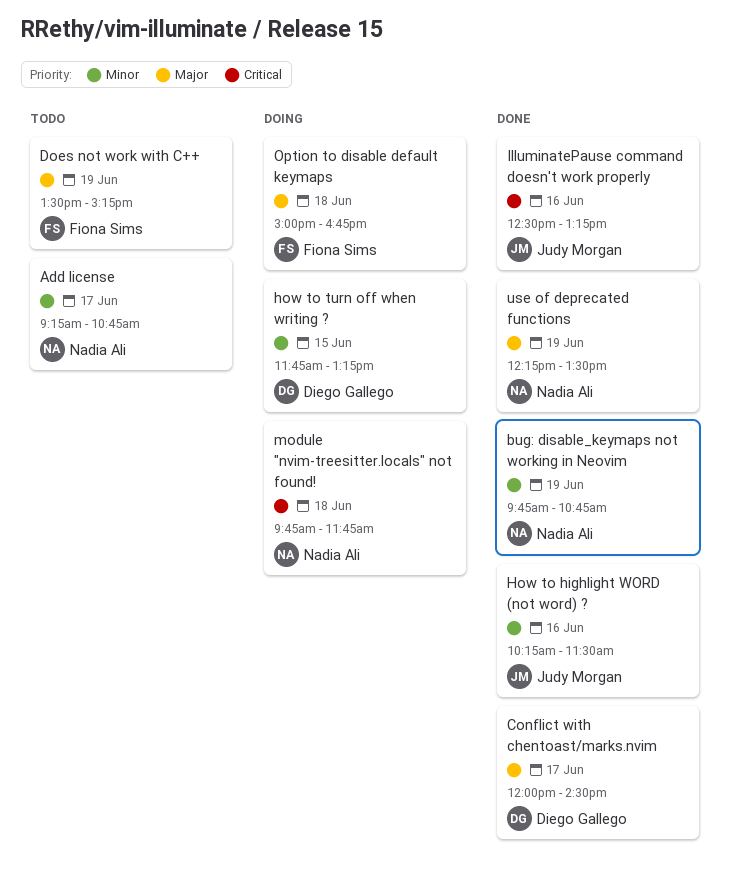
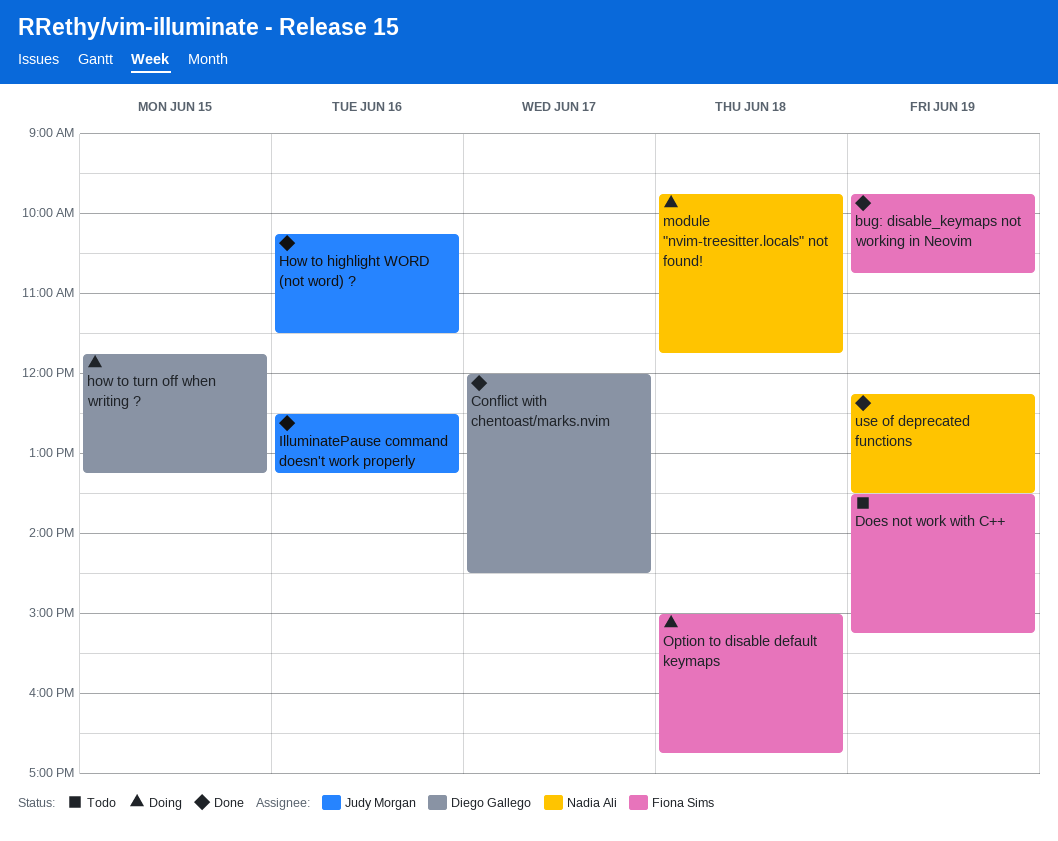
Add license: present -> none
bug: disable_keymaps not working in Neovim, owner: Nadia Ali -> Fiona Sims

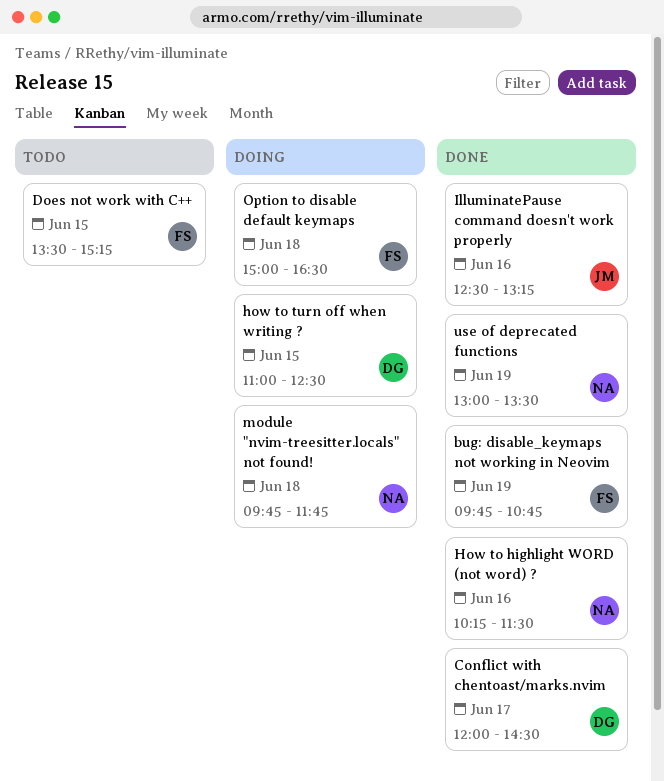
Does not work with C++, day: Jun 19 -> Jun 15
How to highlight WORD (not word) ?, owner: Judy Morgan -> Nadia Ali
how to turn off when writing ?, begins: 11:45 -> 11:00
how to turn off when writing ?, ends: 13:15 -> 12:30
Option to disable default keymaps, ends: 16:45 -> 16:30
use of deprecated functions, begins: 12:15 -> 13:00

